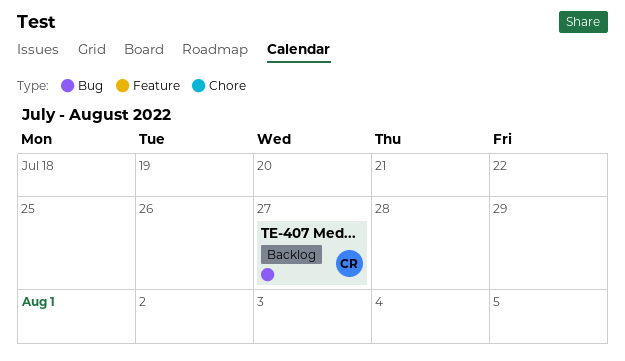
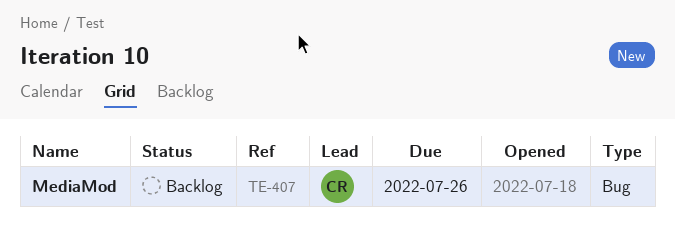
TE-407, due: Jul 27 -> Jul 26

